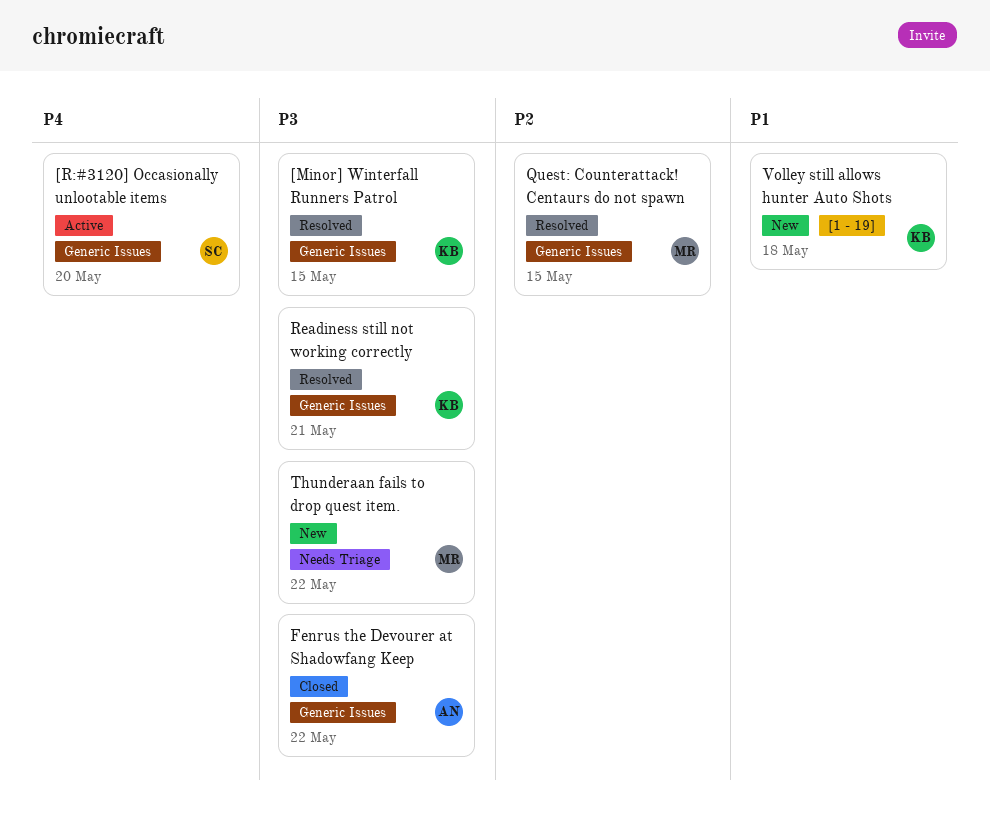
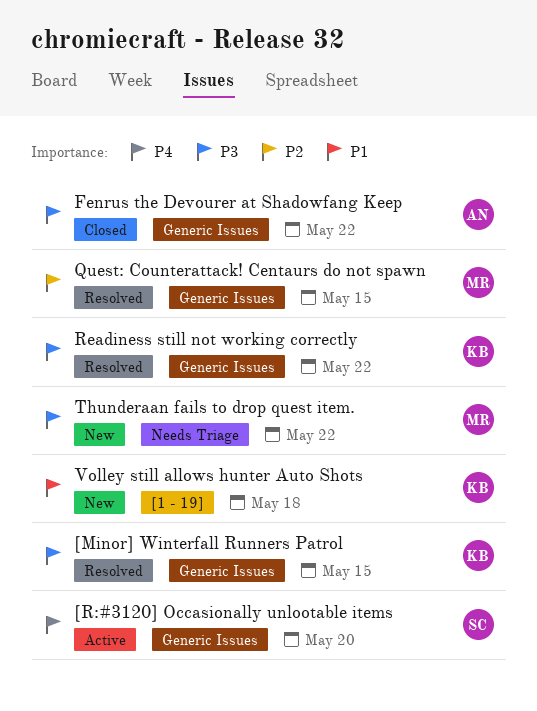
Readiness still not working correctly, due: May 21 -> May 22

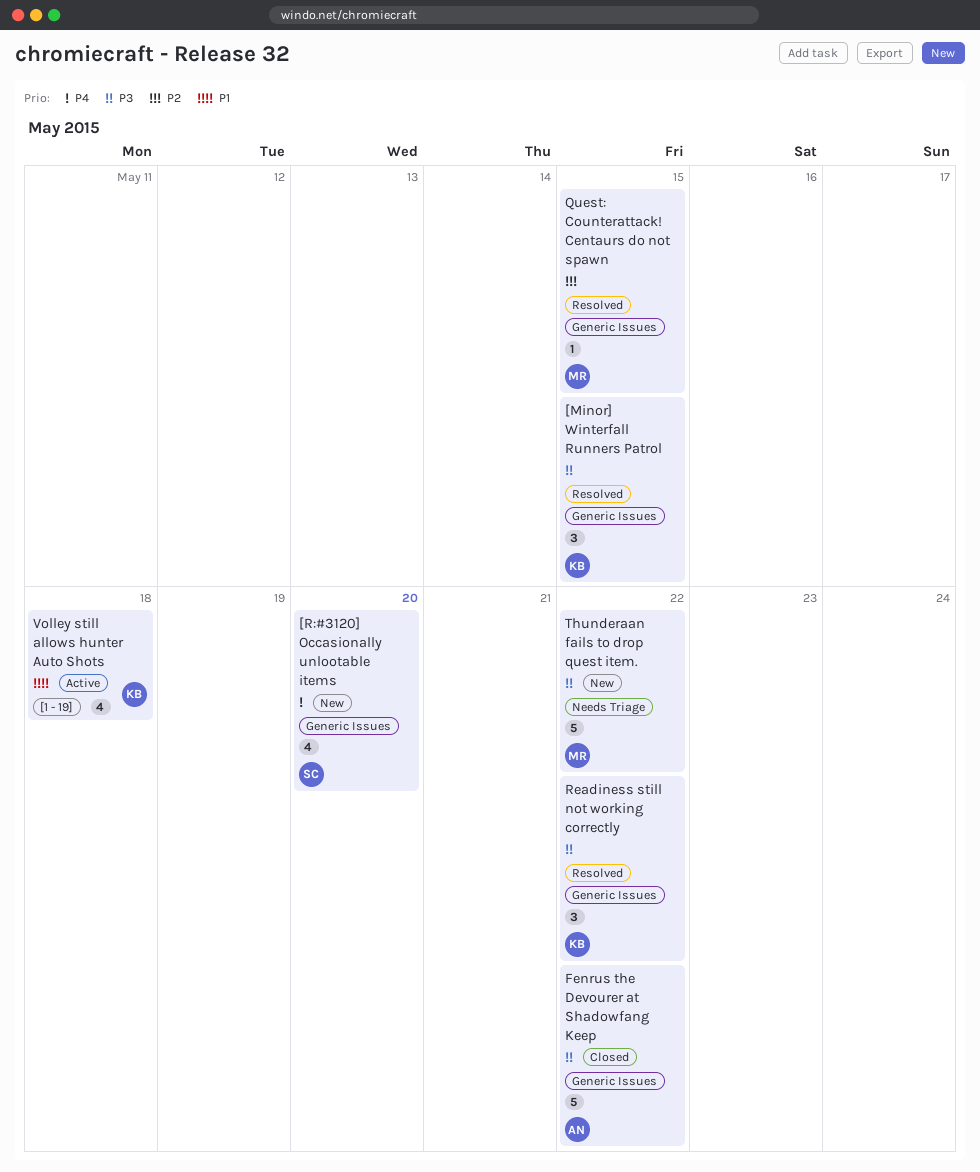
[R:#3120] Occasionally unlootable items, status: Active -> New
Volley still allows hunter Auto Shots, status: New -> Active

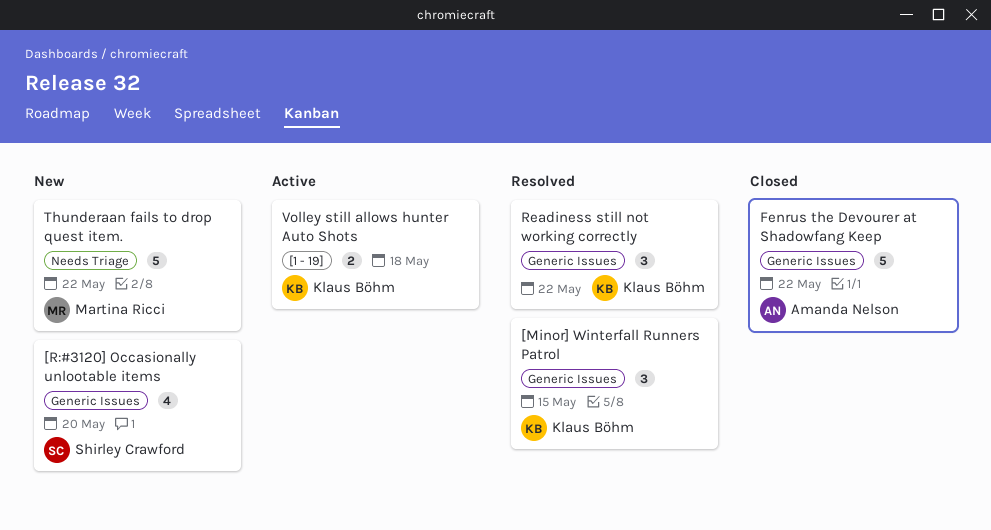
Quest: Counterattack! Centaurs do not spawn: present -> none
Volley still allows hunter Auto Shots, estimate: 4 -> 2

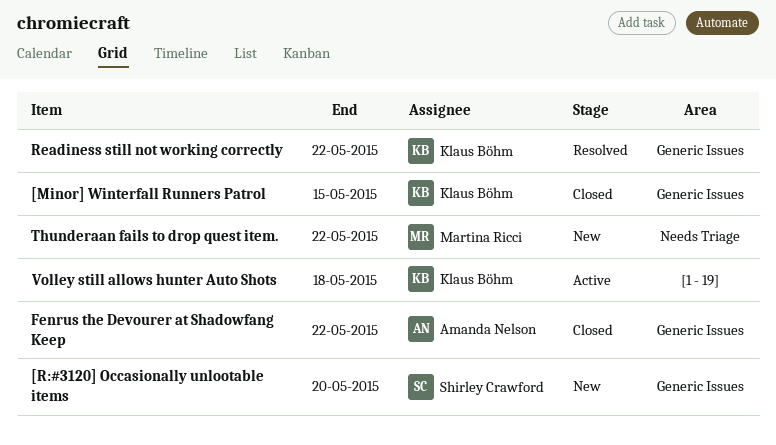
[Minor] Winterfall Runners Patrol, status: Resolved -> Closed

